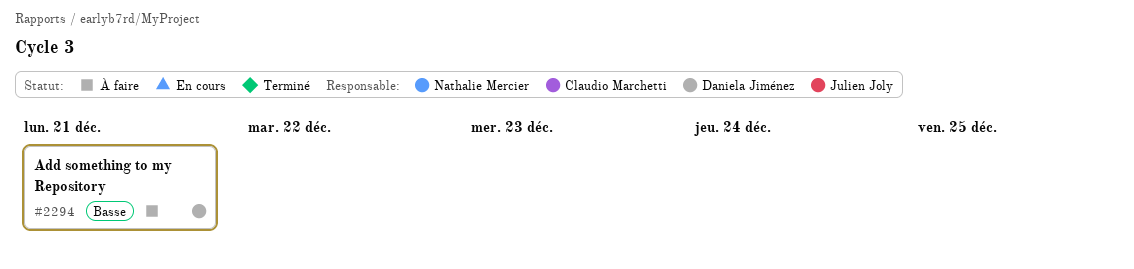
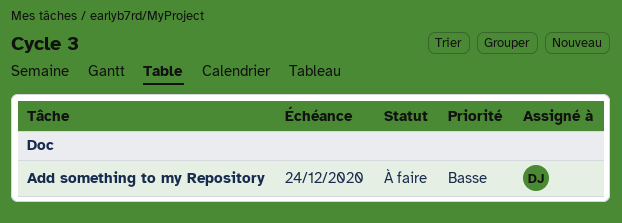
Add something to my Repository, due: Dec 21 -> Dec 24

